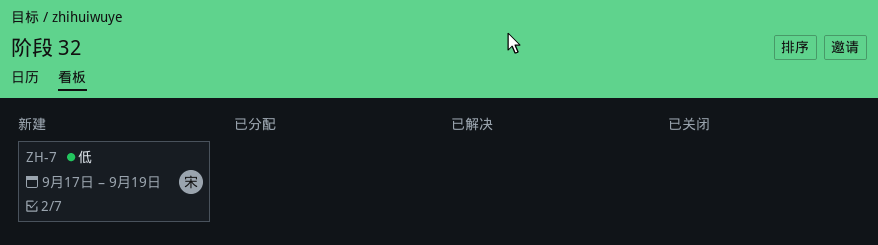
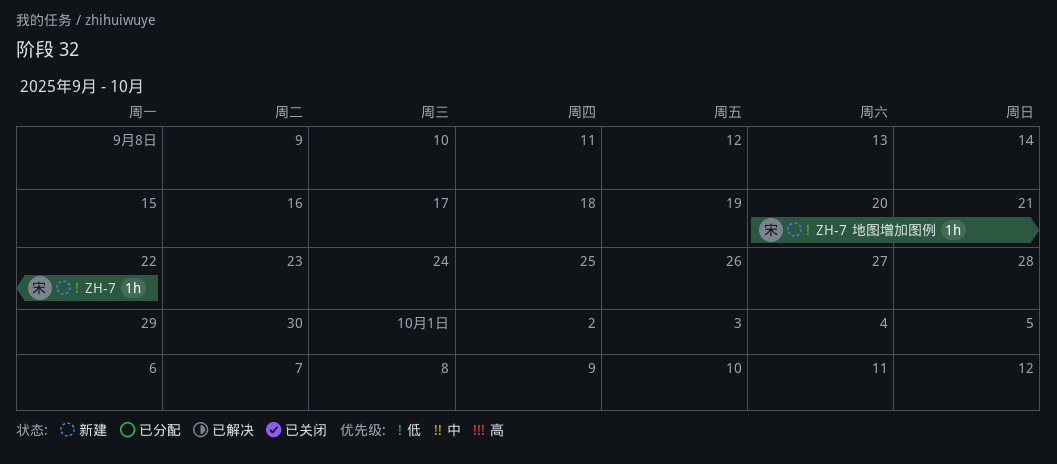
ZH-7, start: Sep 17 -> Sep 20
ZH-7, due: Sep 19 -> Sep 22

